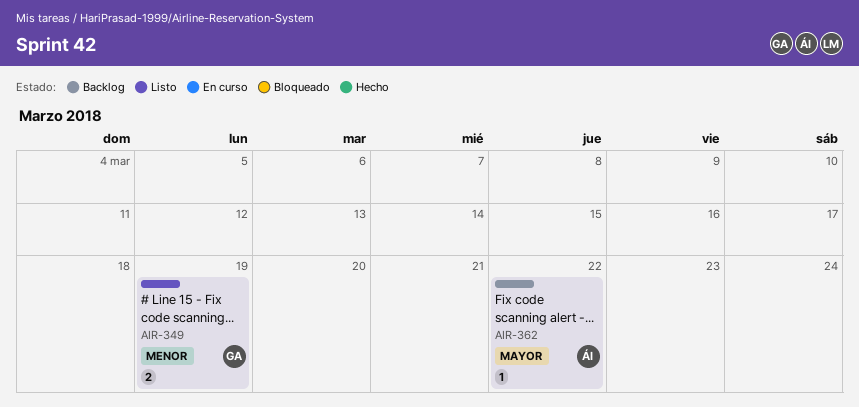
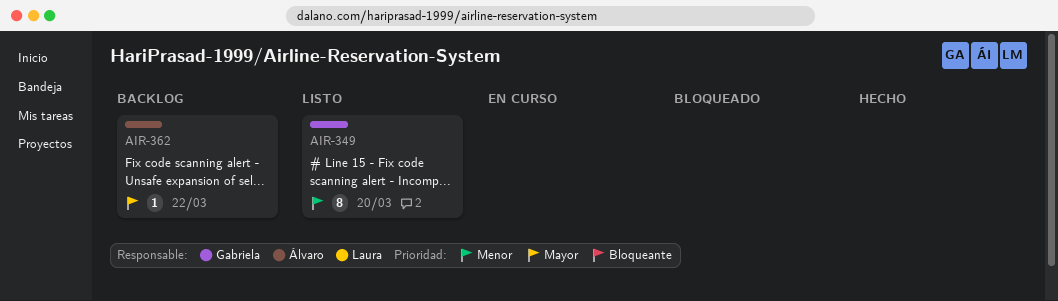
AIR-349, estimate: 2 -> 8
AIR-349, due: Mar 19 -> Mar 20

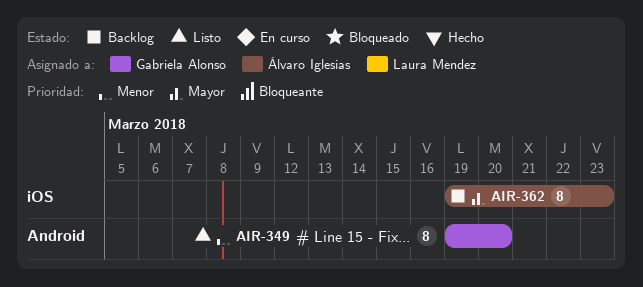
AIR-362, estimate: 1 -> 8
AIR-362, due: Mar 22 -> Mar 23

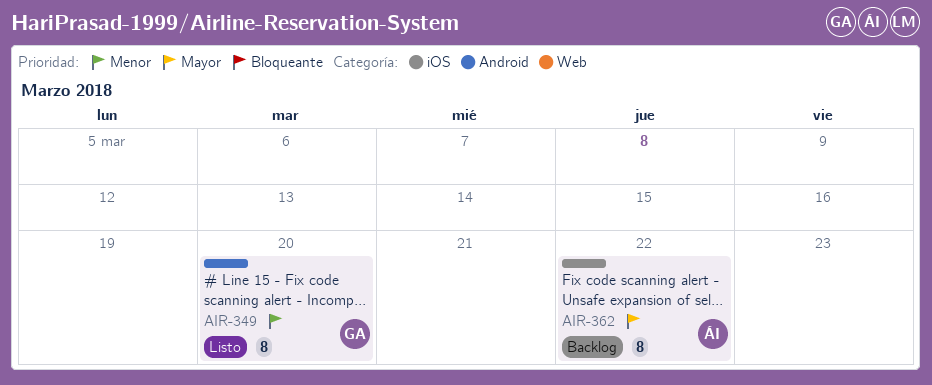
AIR-362, due: Mar 23 -> Mar 22

